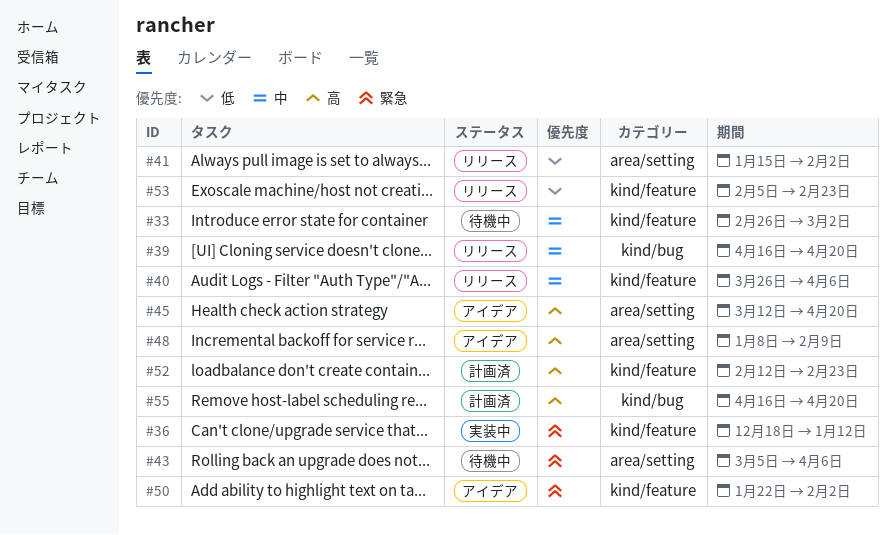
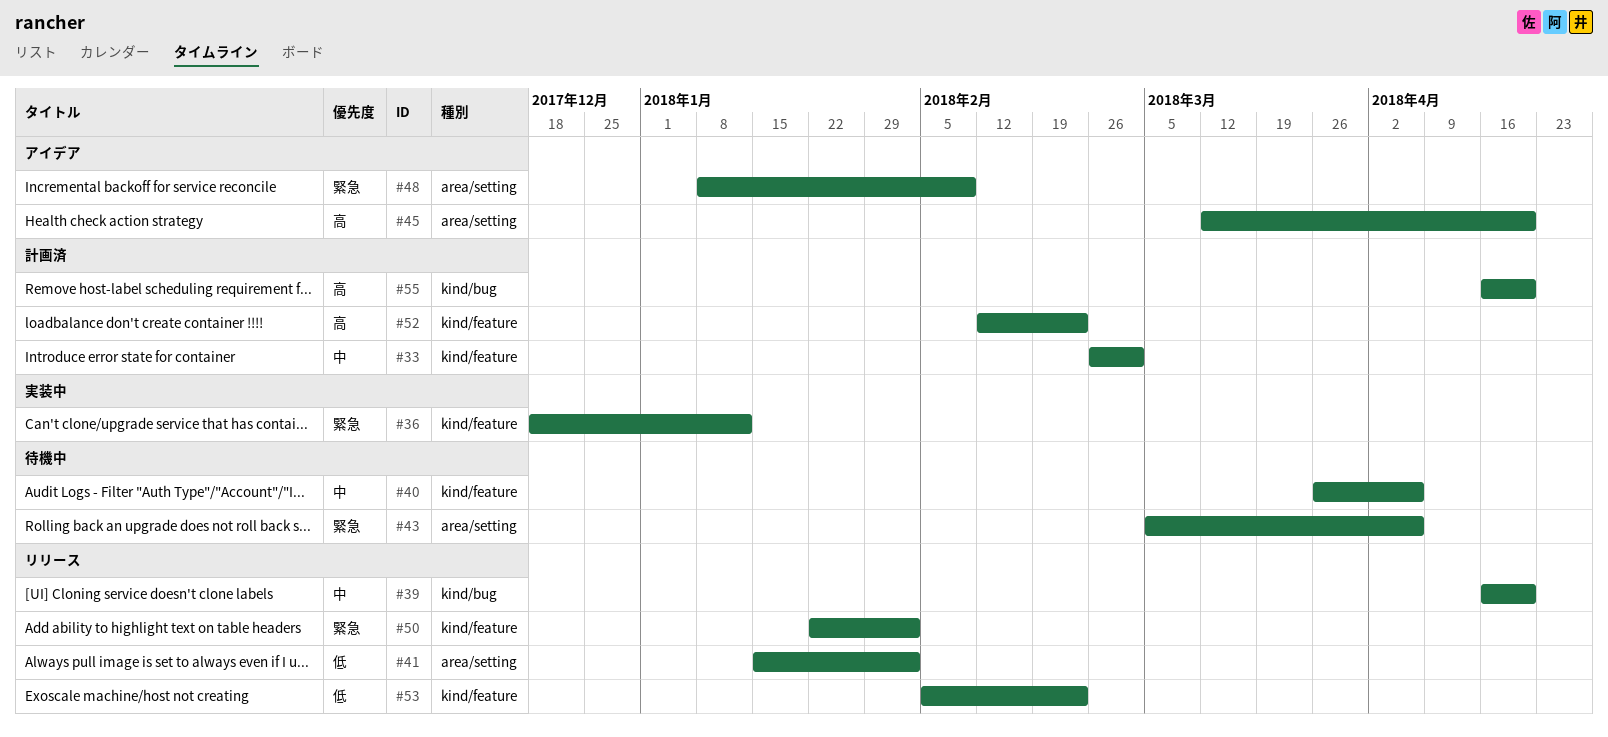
#33, status: 待機中 -> 計画済
#40, status: リリース -> 待機中
#48, priority: 高 -> 緊急
#50, status: アイデア -> リリース

